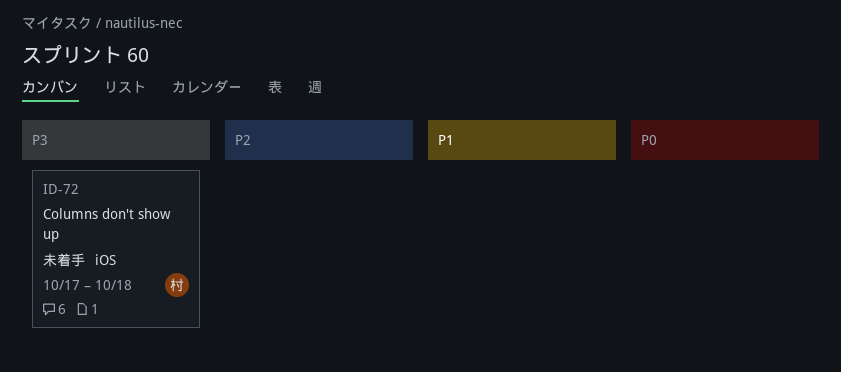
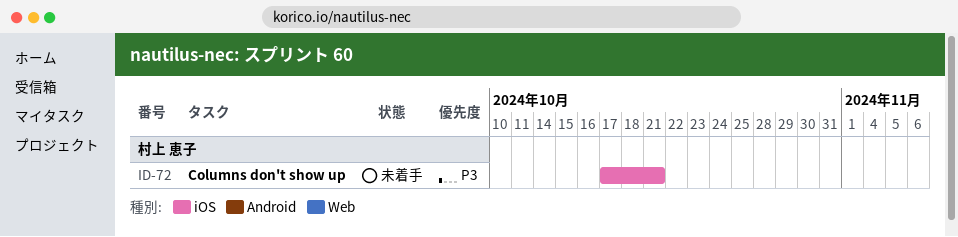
ID-72, due: Oct 18 -> Oct 21

